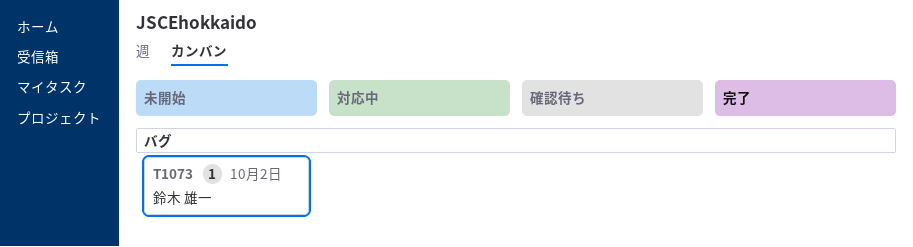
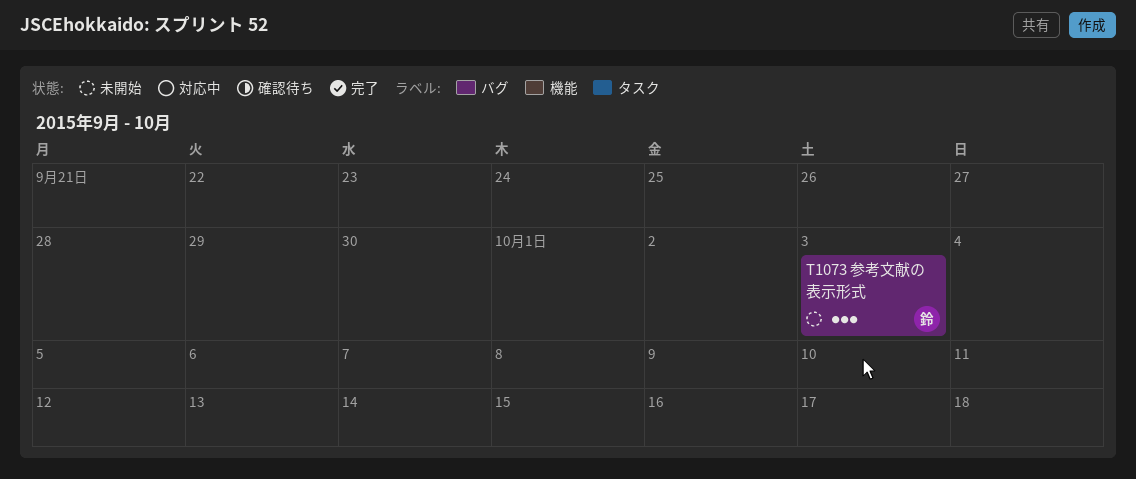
T1073, estimate: 1 -> 3
T1073, due: Oct 2 -> Oct 3

